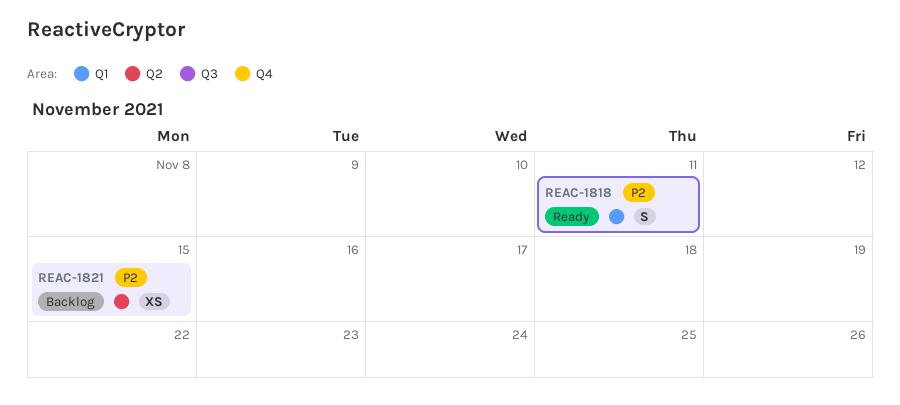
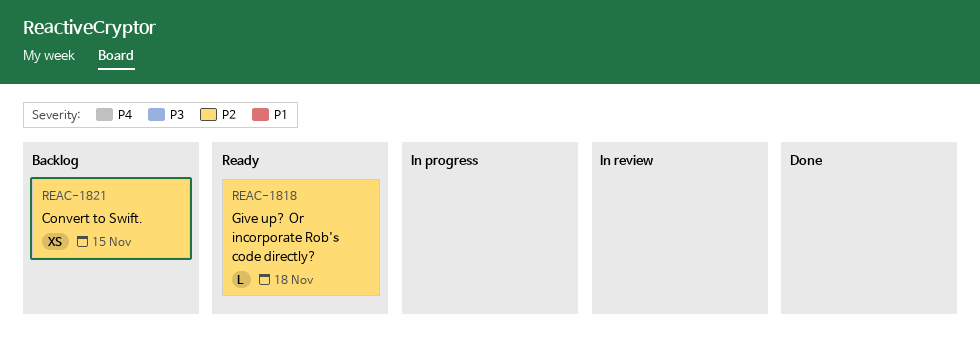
REAC-1818, estimate: S -> L
REAC-1818, due: Nov 11 -> Nov 18

